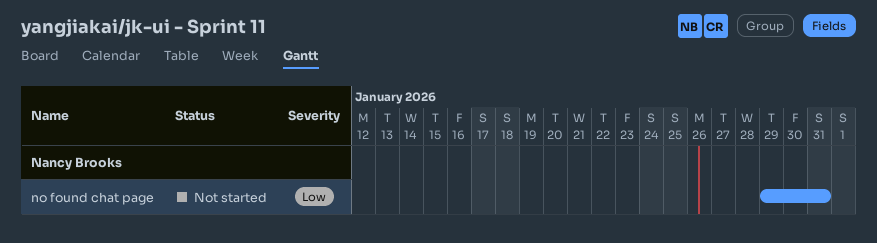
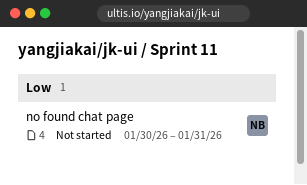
no found chat page, start: Jan 29 -> Jan 30

